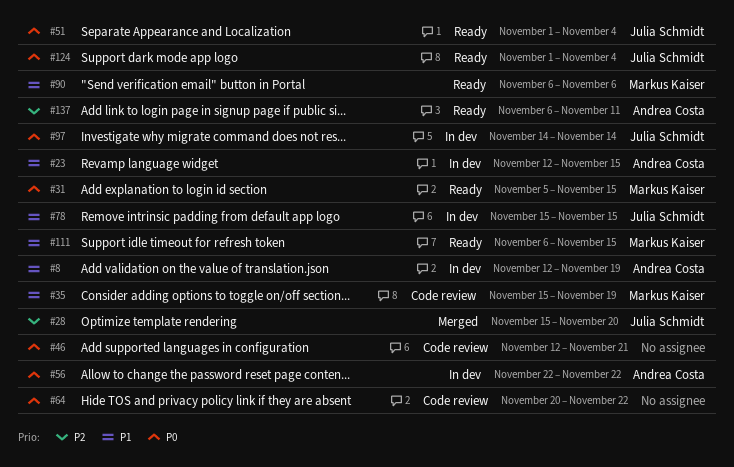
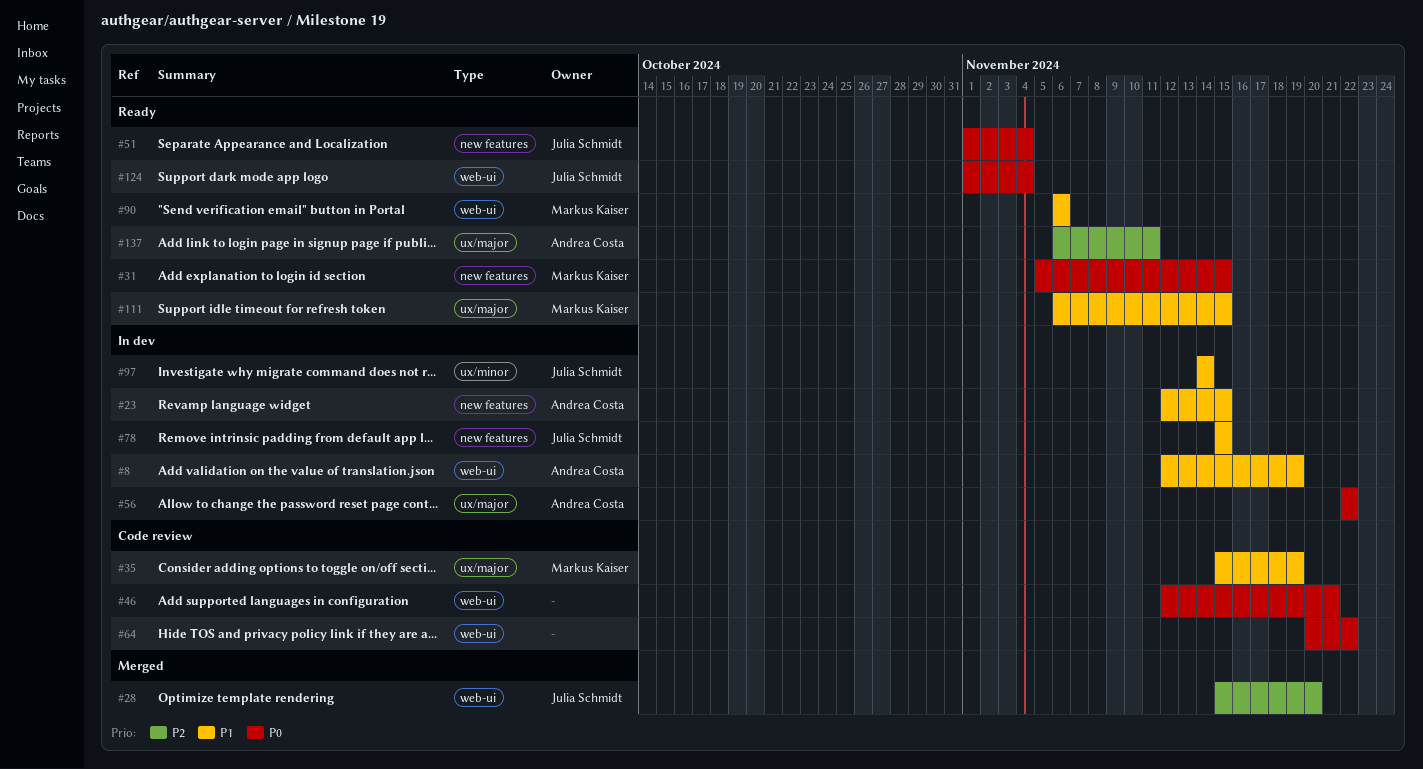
#97, priority: P0 -> P1

